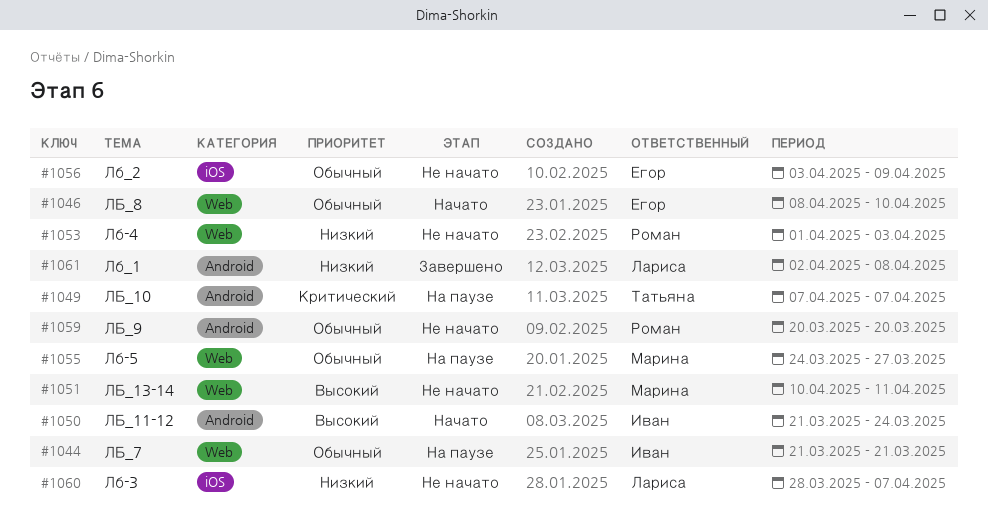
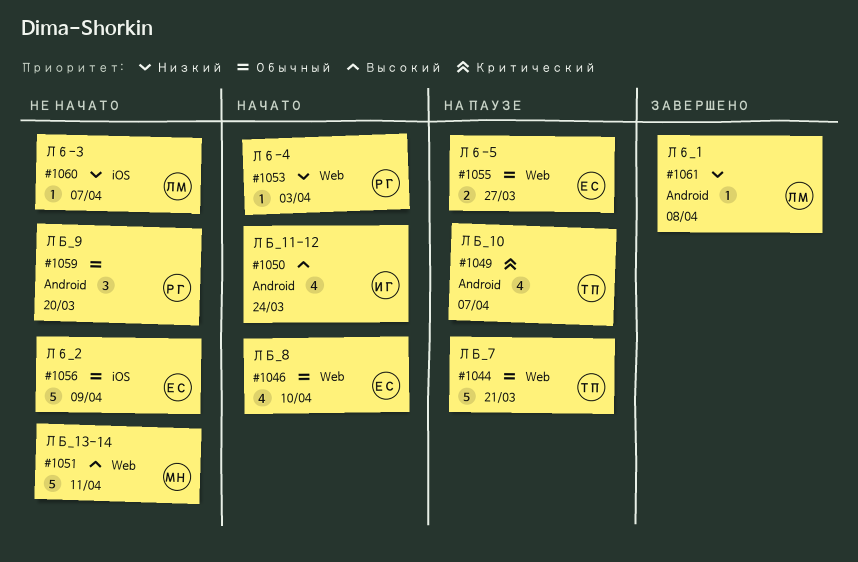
#1044, owner: Иван -> Татьяна
#1053, status: Не начато -> Начато
#1055, owner: Марина -> Егор

